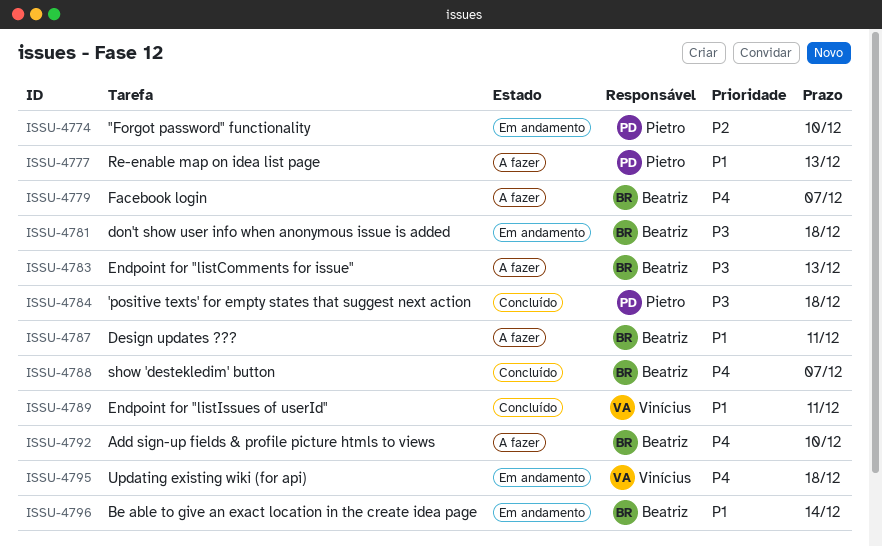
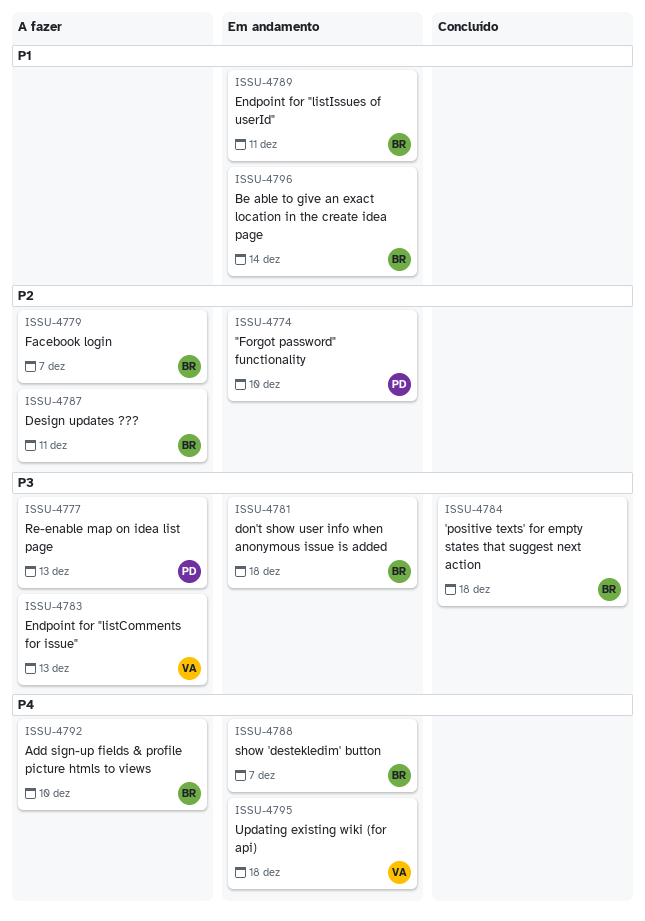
ISSU-4777, priority: P1 -> P3
ISSU-4779, priority: P4 -> P2
ISSU-4783, owner: Beatriz -> Vinícius
ISSU-4784, owner: Pietro -> Beatriz
ISSU-4787, priority: P1 -> P2
ISSU-4788, status: Concluído -> Em andamento
ISSU-4789, status: Concluído -> Em andamento
ISSU-4789, owner: Vinícius -> Beatriz

